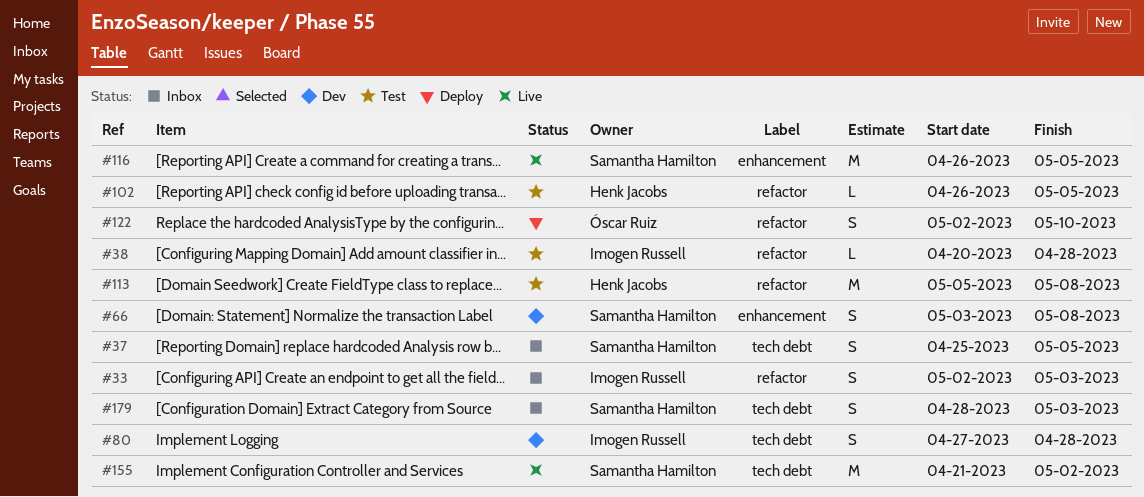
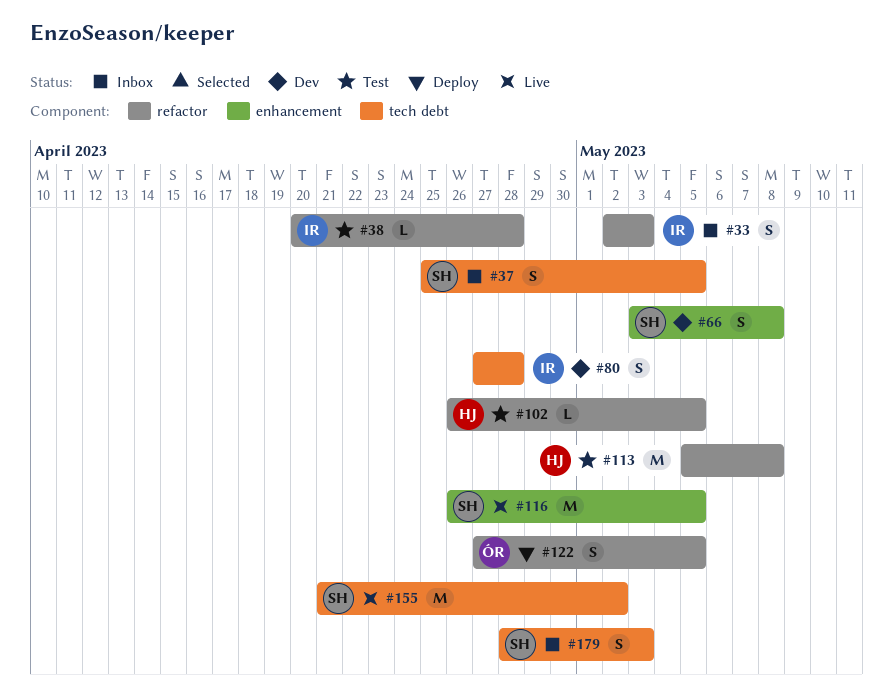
#122, start: May 2 -> Apr 27
#122, due: May 10 -> May 5

